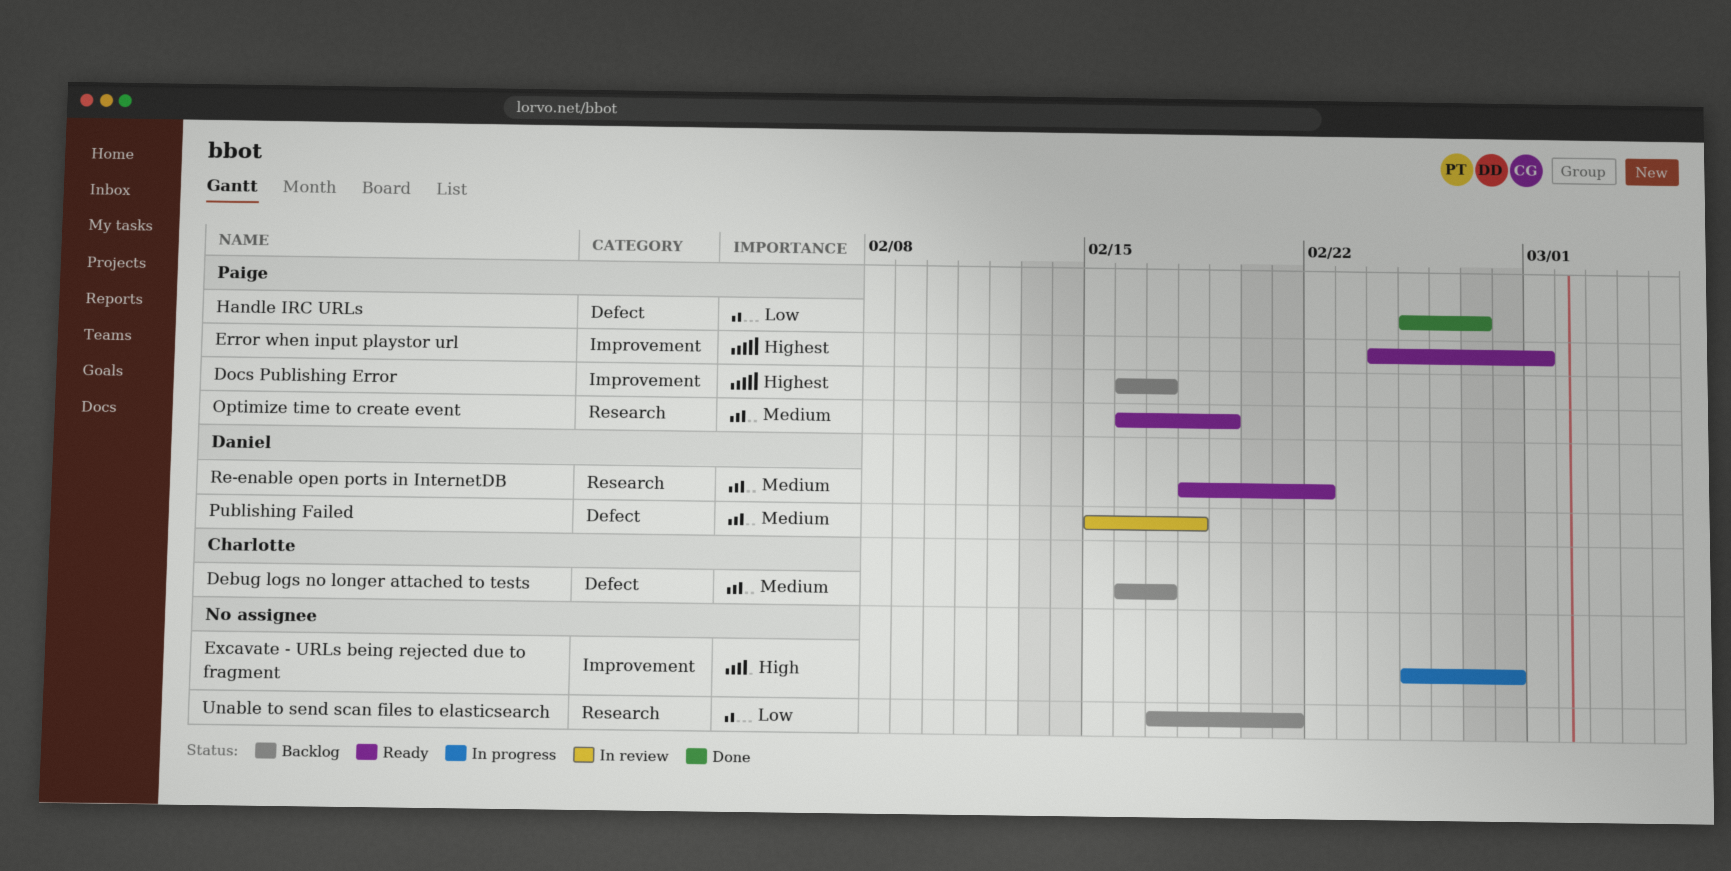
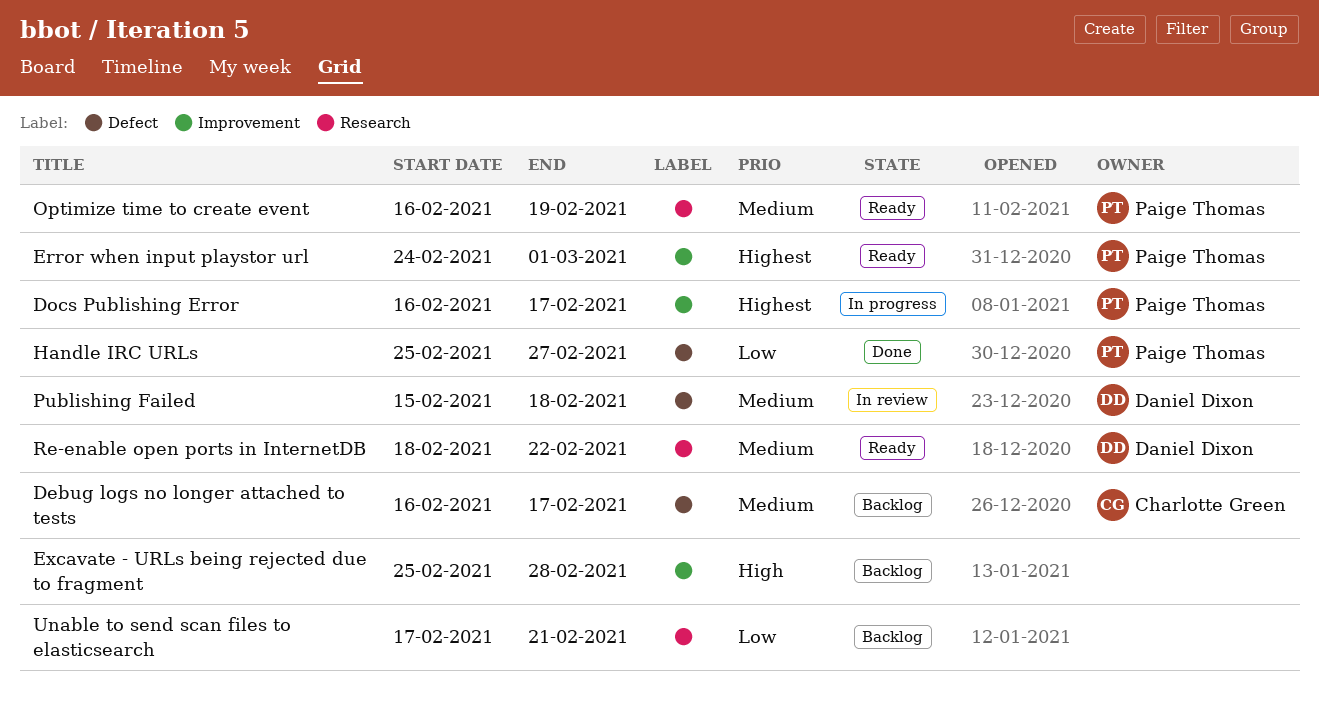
Docs Publishing Error, status: Backlog -> In progress
Excavate - URLs being rejected due to fragment, status: In progress -> Backlog

